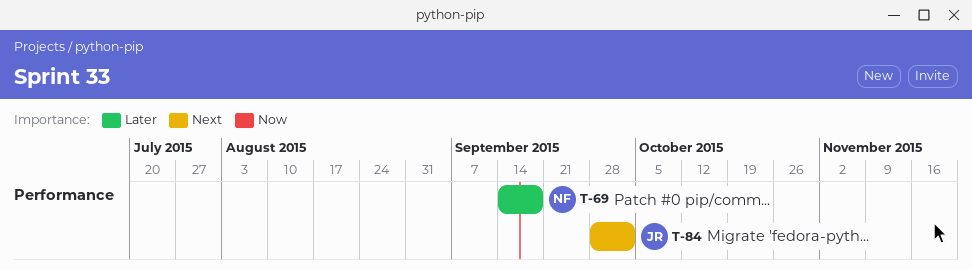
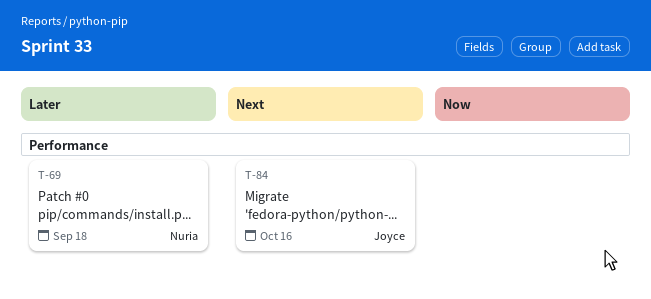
T-84, due: Oct 2 -> Oct 16

